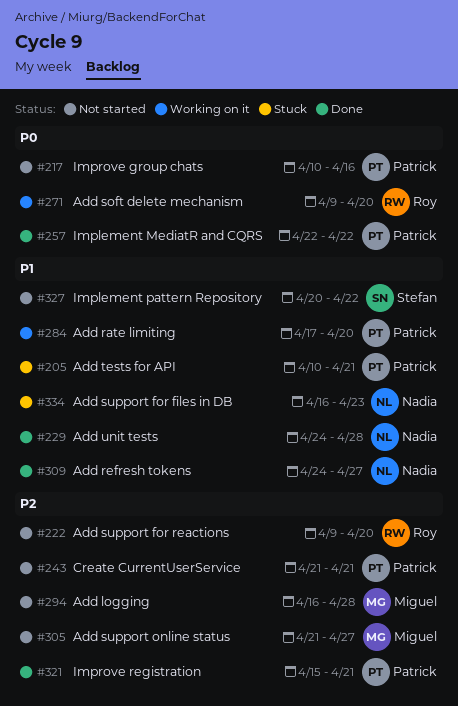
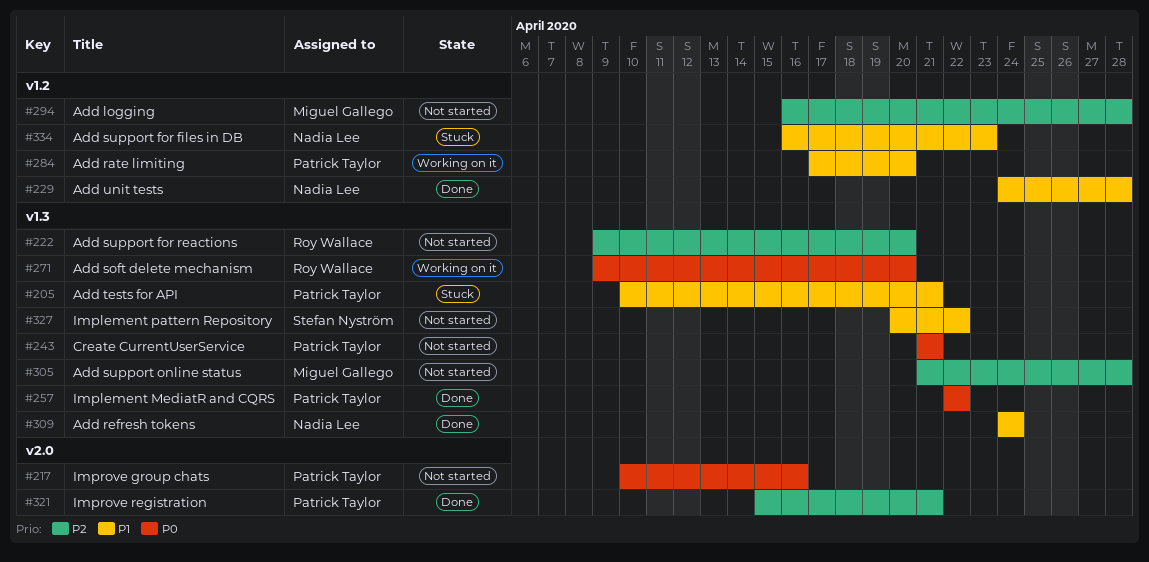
#243, priority: P2 -> P0
#305, due: Apr 27 -> Apr 28
#309, due: Apr 27 -> Apr 24

